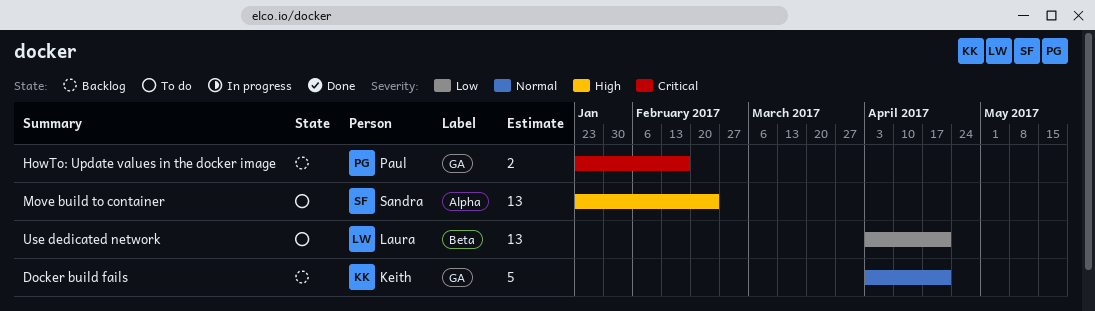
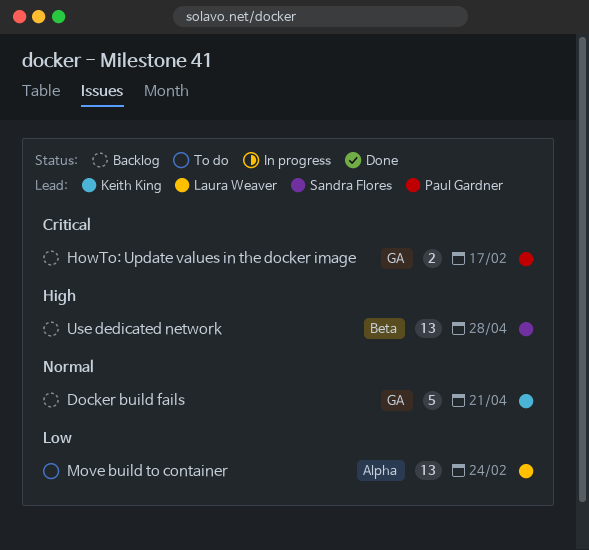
Move build to container, owner: Sandra Flores -> Laura Weaver
Move build to container, priority: High -> Low
Use dedicated network, status: To do -> Backlog
Use dedicated network, owner: Laura Weaver -> Sandra Flores
Use dedicated network, priority: Low -> High
Use dedicated network, due: Apr 21 -> Apr 28

